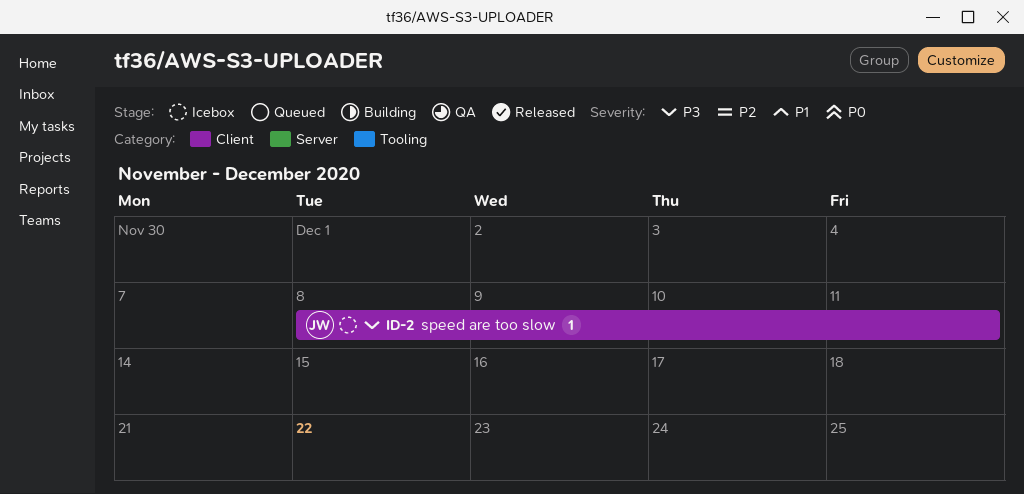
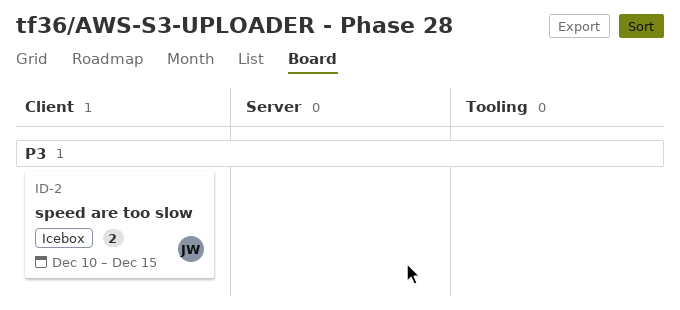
ID-2, estimate: 1 -> 2
ID-2, start: Dec 8 -> Dec 10
ID-2, due: Dec 11 -> Dec 15

